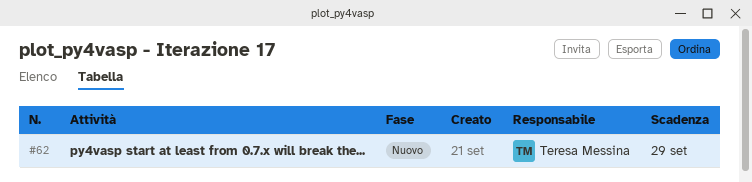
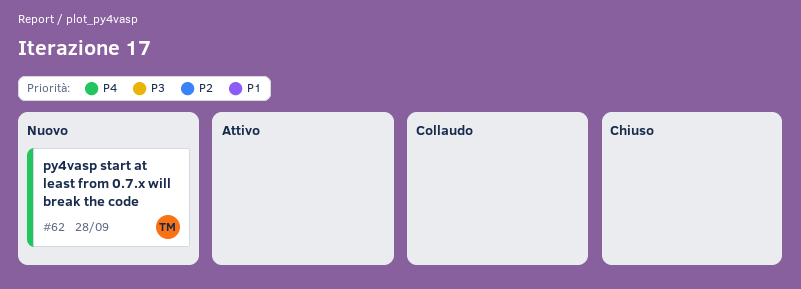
#62, due: Sep 29 -> Sep 28

